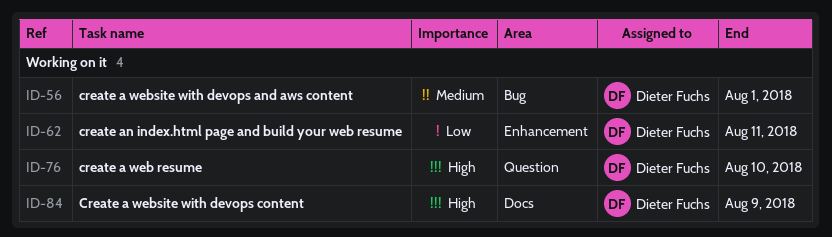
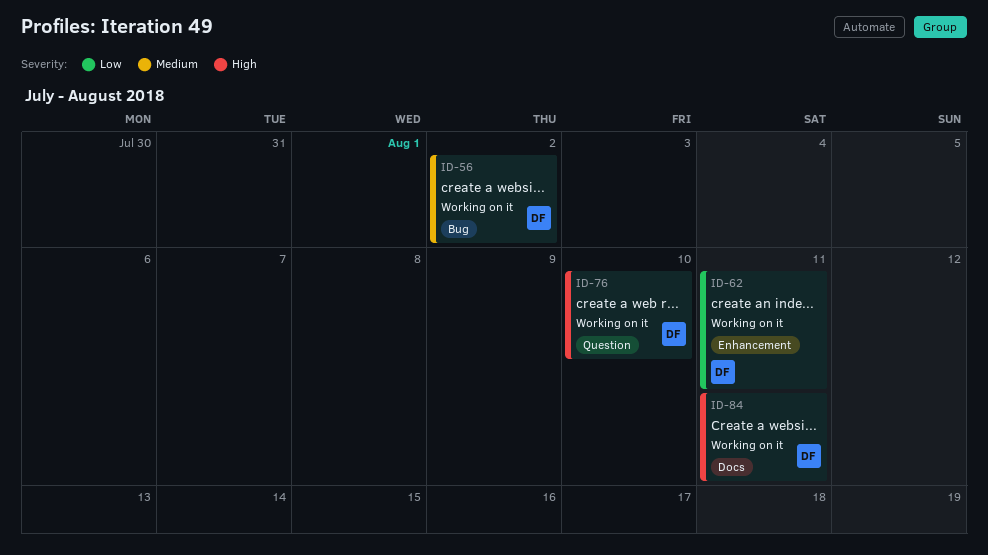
ID-56, due: Aug 1 -> Aug 2
ID-84, due: Aug 9 -> Aug 11

